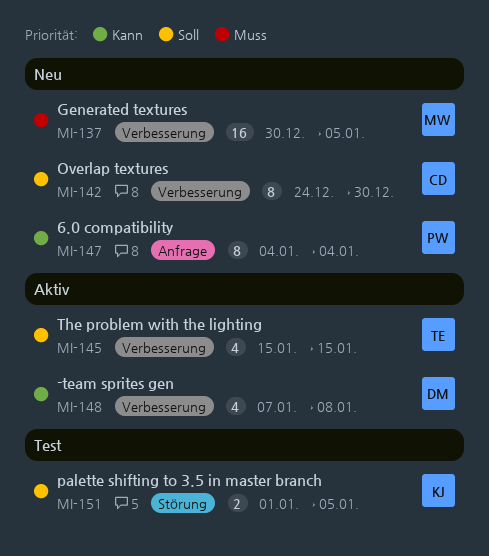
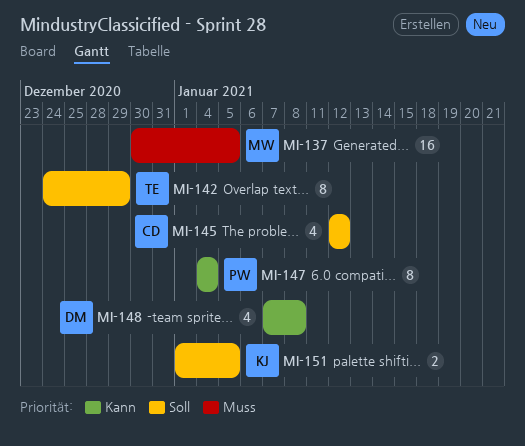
MI-142, owner: CD -> TE
MI-142, due: Dec 30 -> Dec 29
MI-145, owner: TE -> CD
MI-145, start: Jan 15 -> Jan 12
MI-145, due: Jan 15 -> Jan 12

